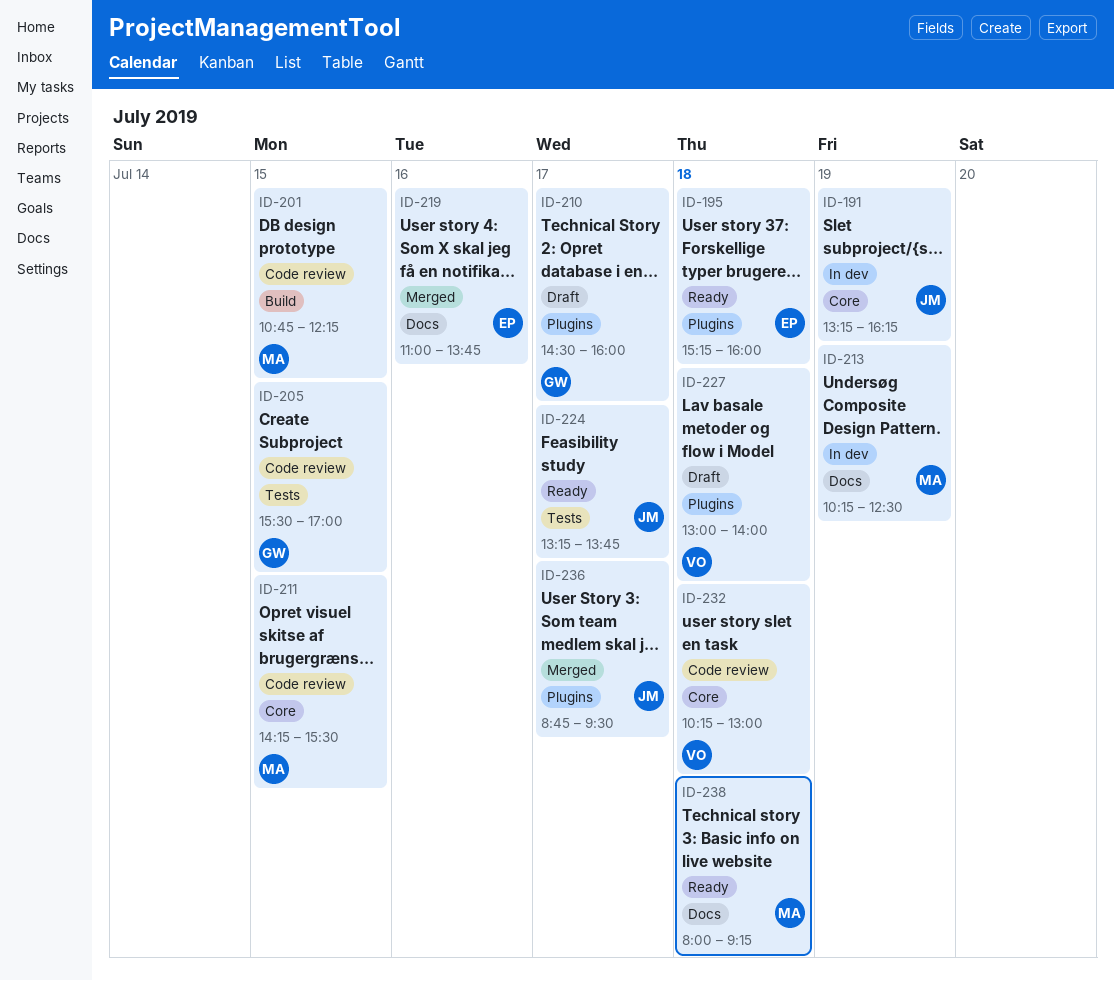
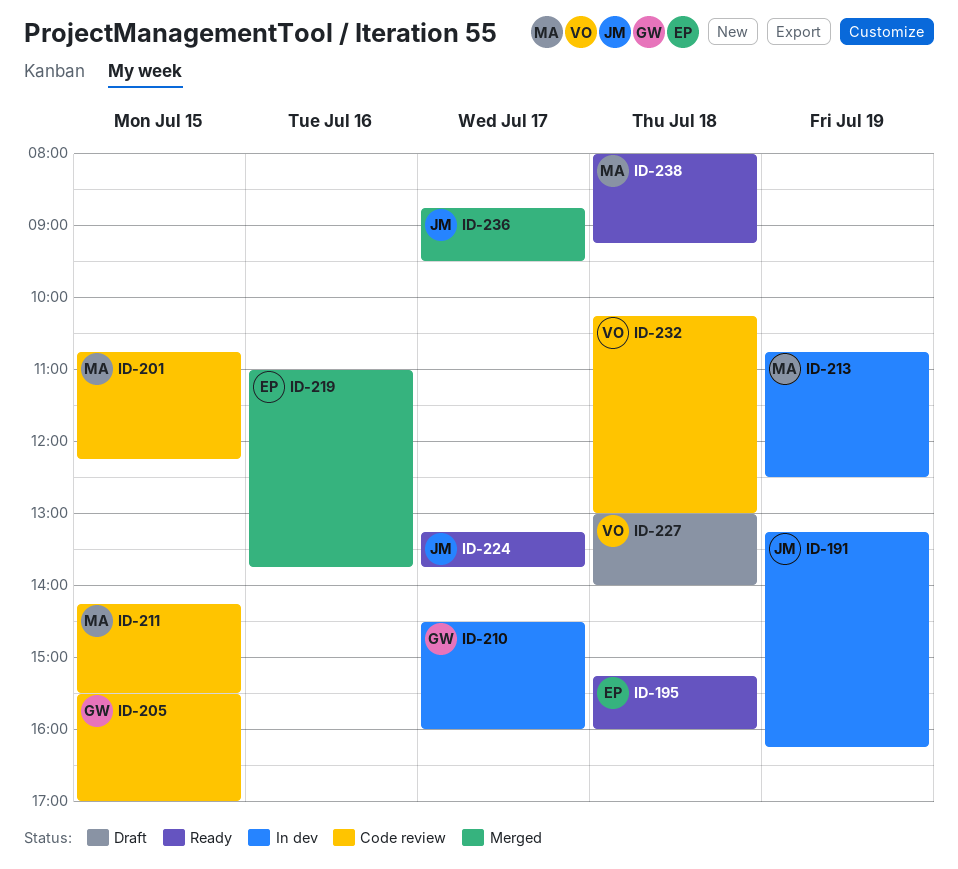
ID-210, status: Draft -> In dev
ID-213, begins: 10:15 -> 10:45

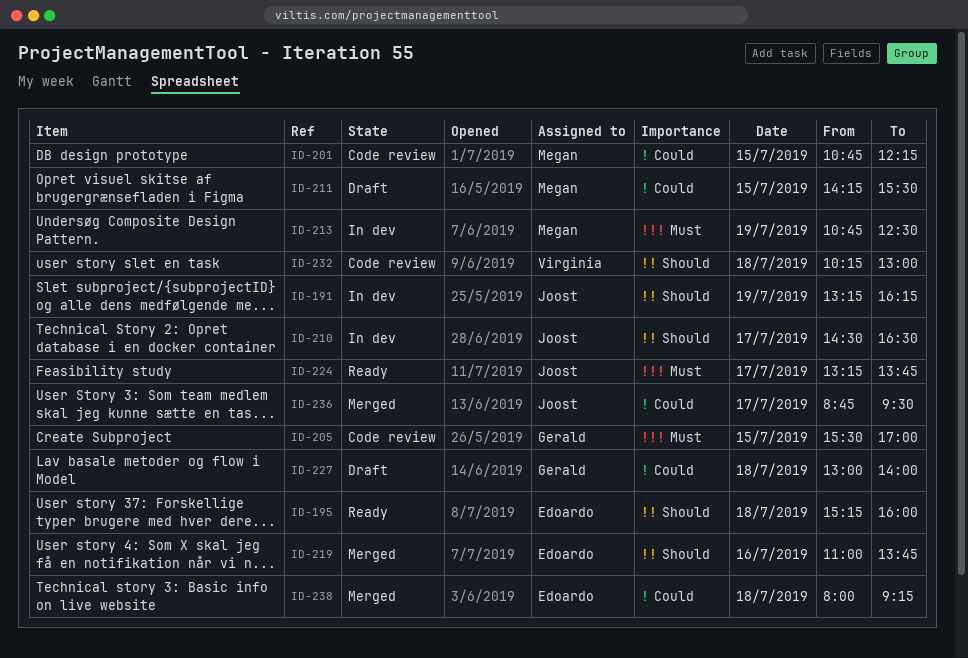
ID-210, owner: Gerald -> Joost
ID-210, ends: 16:00 -> 16:30
ID-211, status: Code review -> Draft
ID-227, owner: Virginia -> Gerald
ID-238, status: Ready -> Merged
ID-238, owner: Megan -> Edoardo

